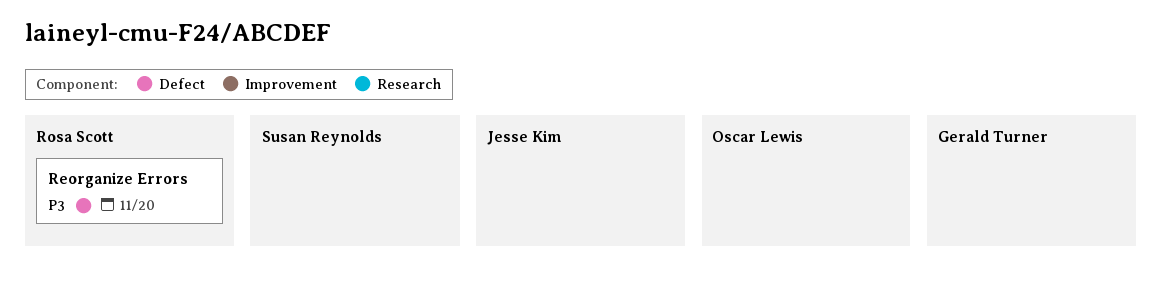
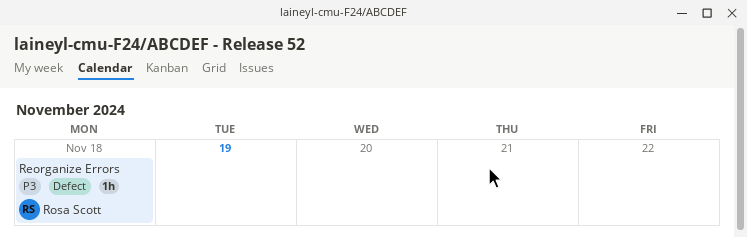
Reorganize Errors, day: Nov 20 -> Nov 18

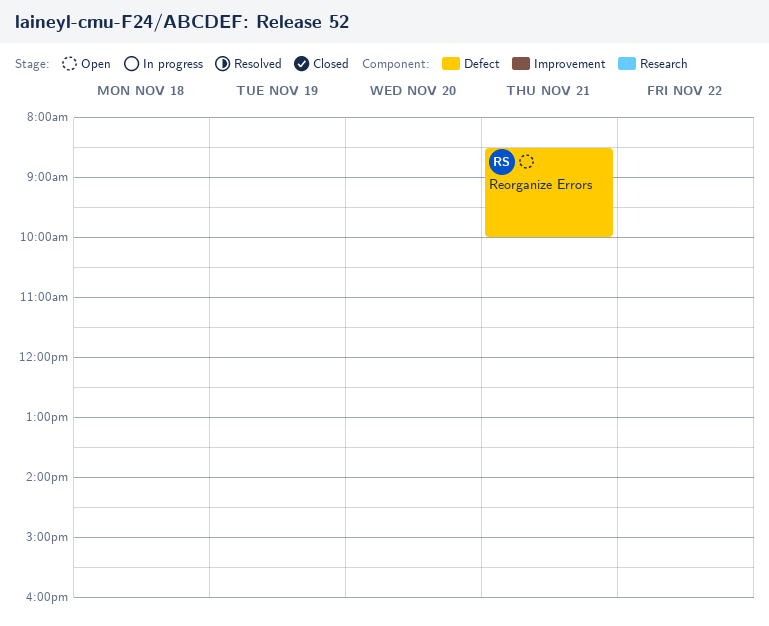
Reorganize Errors, day: Nov 18 -> Nov 21

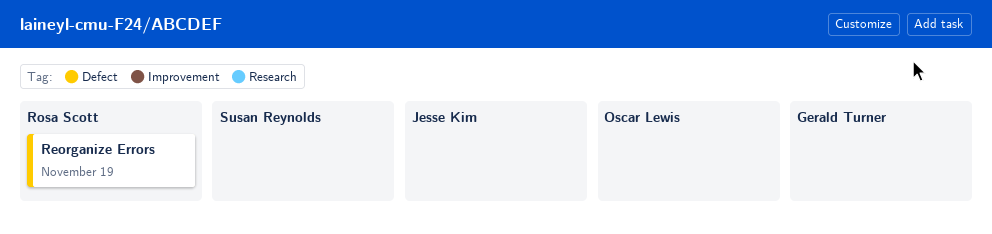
Reorganize Errors, day: Nov 21 -> Nov 19

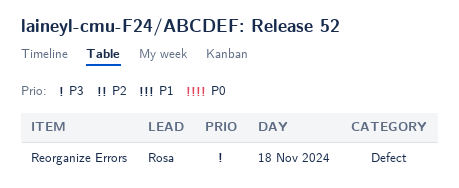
Reorganize Errors, day: Nov 19 -> Nov 18

